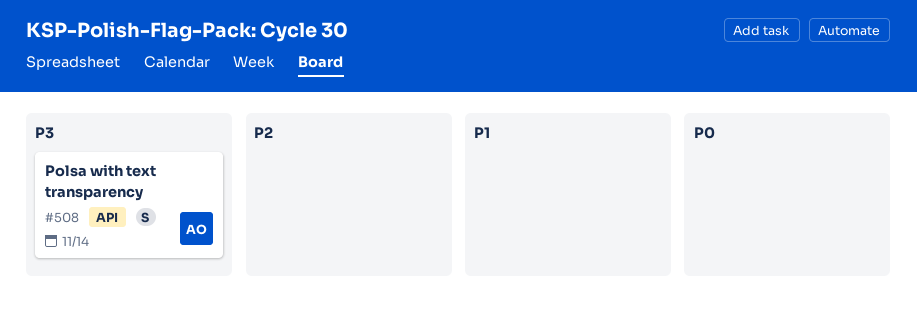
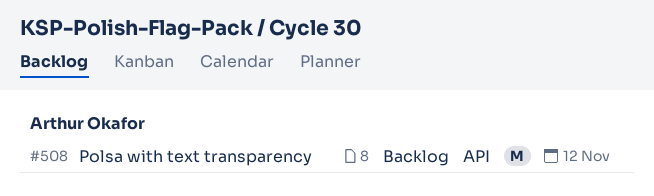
#508, estimate: S -> M
#508, due: Nov 14 -> Nov 12

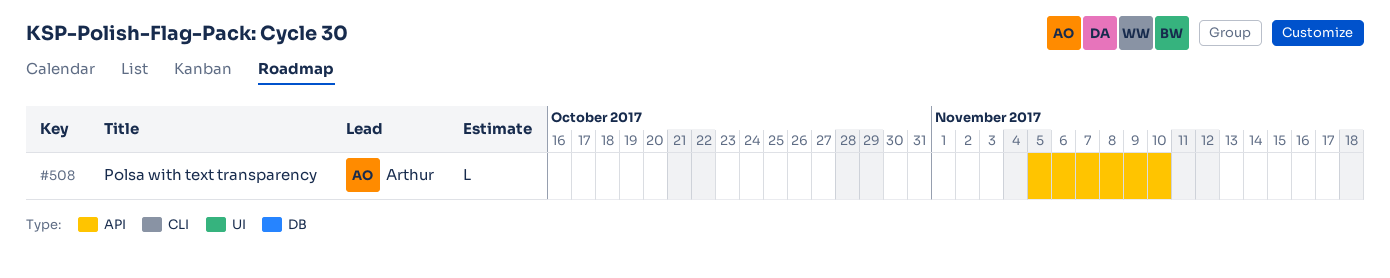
#508, estimate: M -> L
#508, due: Nov 12 -> Nov 10

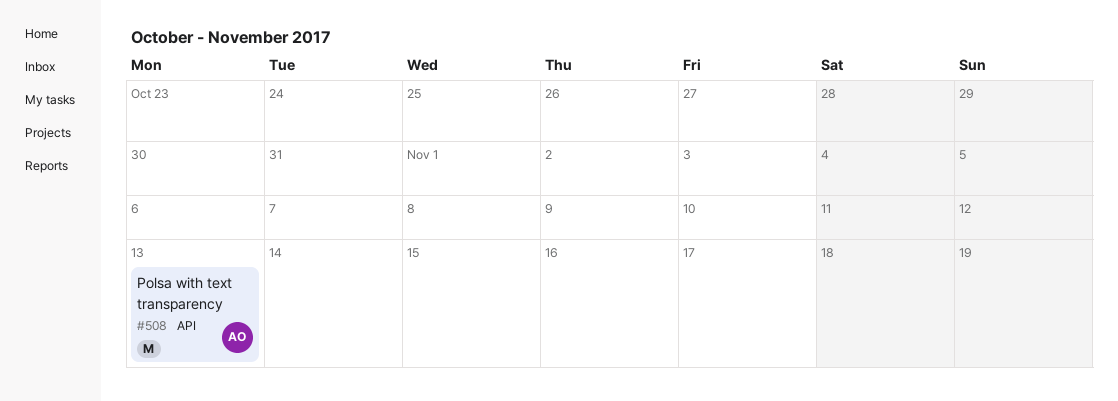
#508, estimate: L -> M
#508, due: Nov 10 -> Nov 13

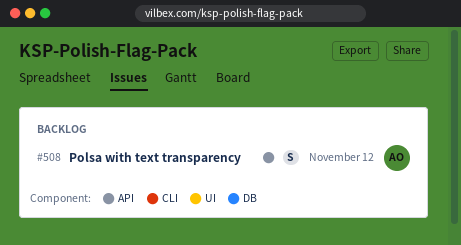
#508, estimate: M -> S
#508, due: Nov 13 -> Nov 12

